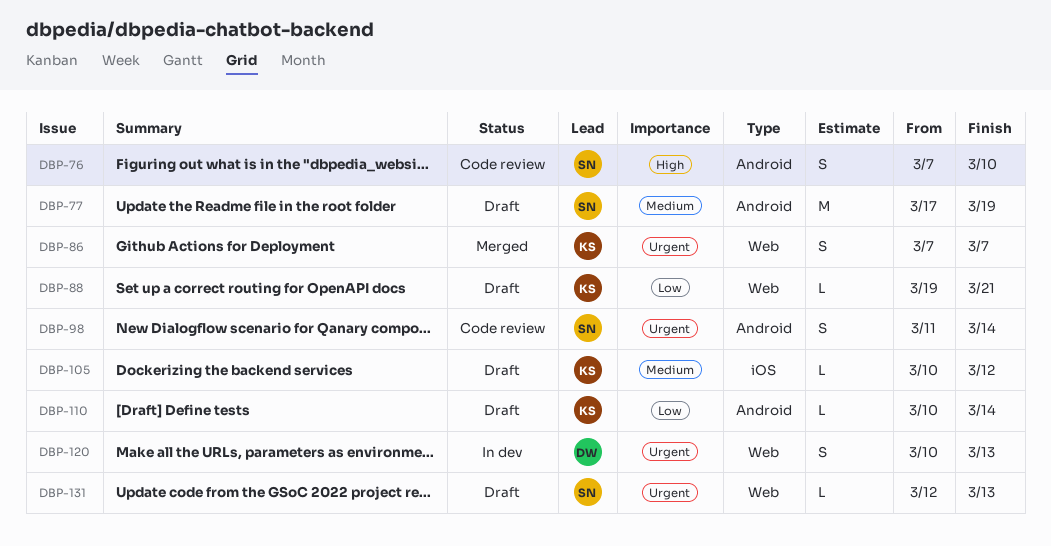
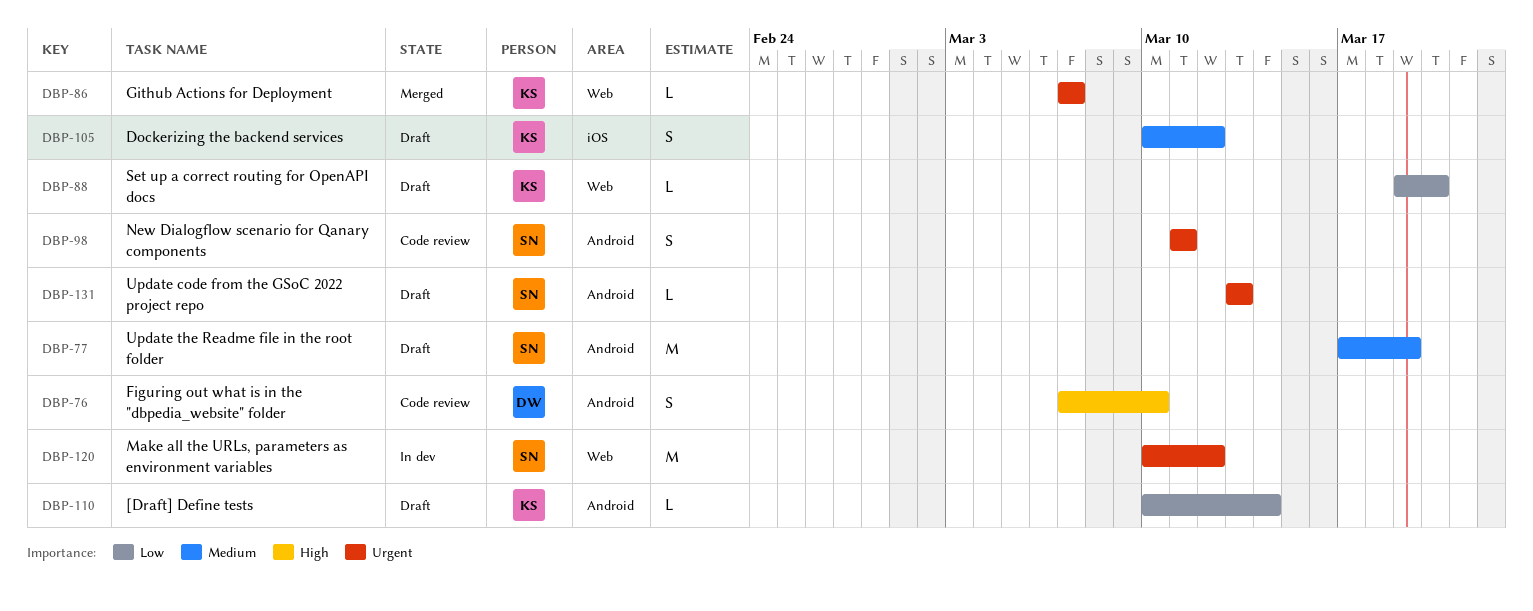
DBP-76, owner: SN -> DW
DBP-86, estimate: S -> L
DBP-88, due: Mar 21 -> Mar 20
DBP-98, due: Mar 14 -> Mar 11
DBP-105, estimate: L -> S
DBP-120, owner: DW -> SN
DBP-120, estimate: S -> M
DBP-120, due: Mar 13 -> Mar 12
DBP-131, label: Web -> Android
DBP-131, start: Mar 12 -> Mar 13

